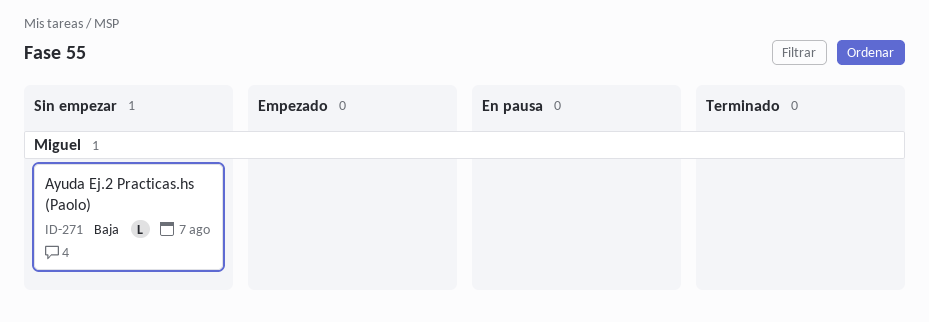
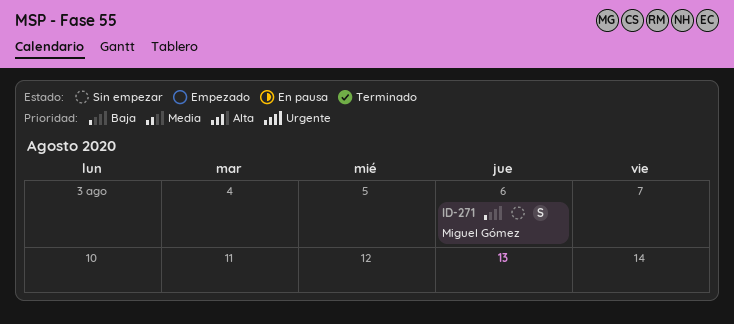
ID-271, estimate: L -> S
ID-271, due: Aug 7 -> Aug 6

